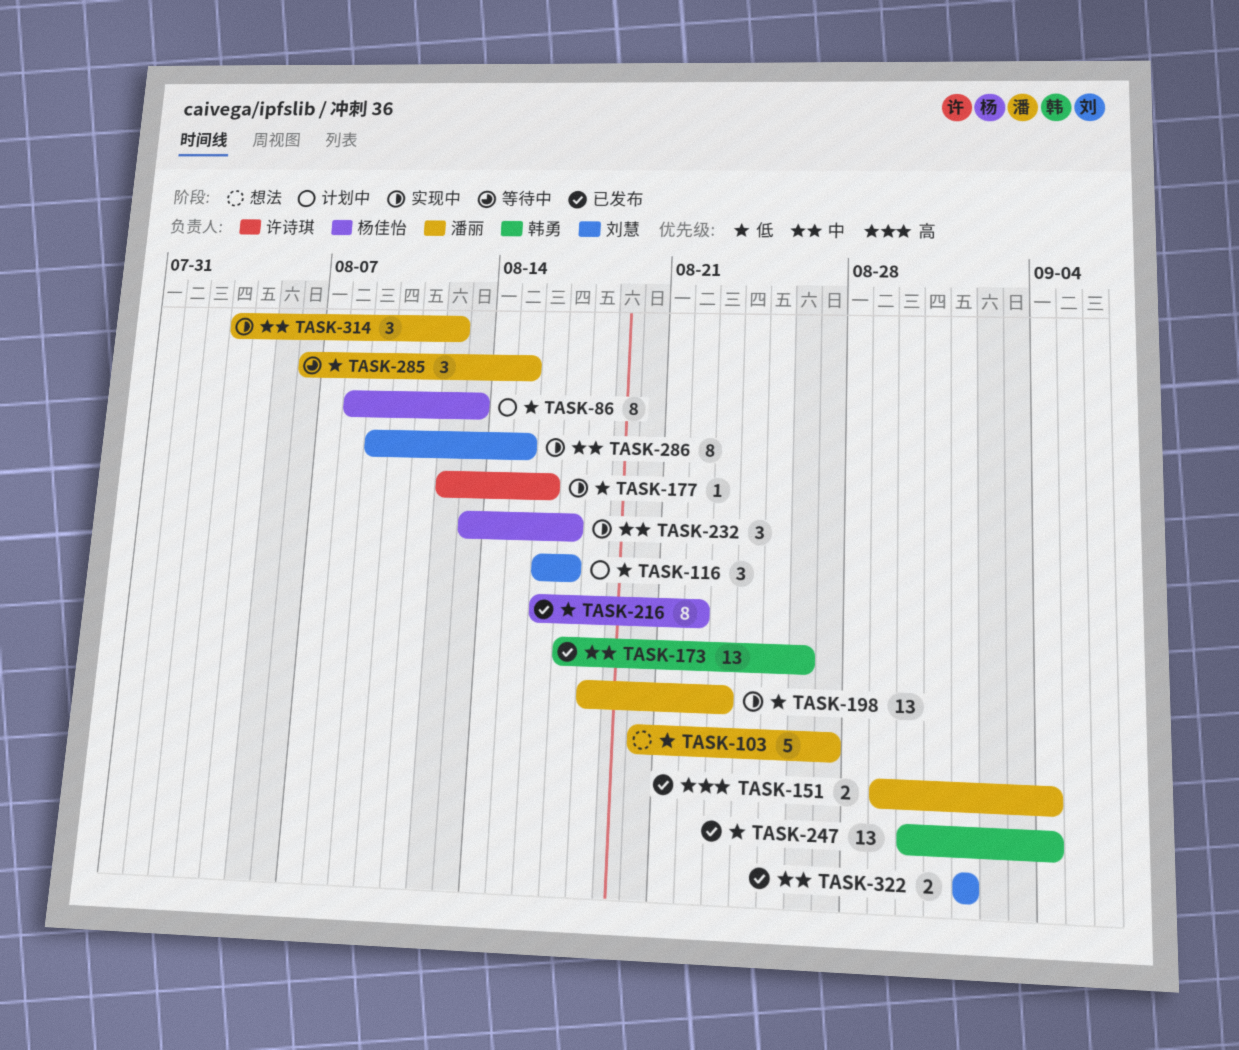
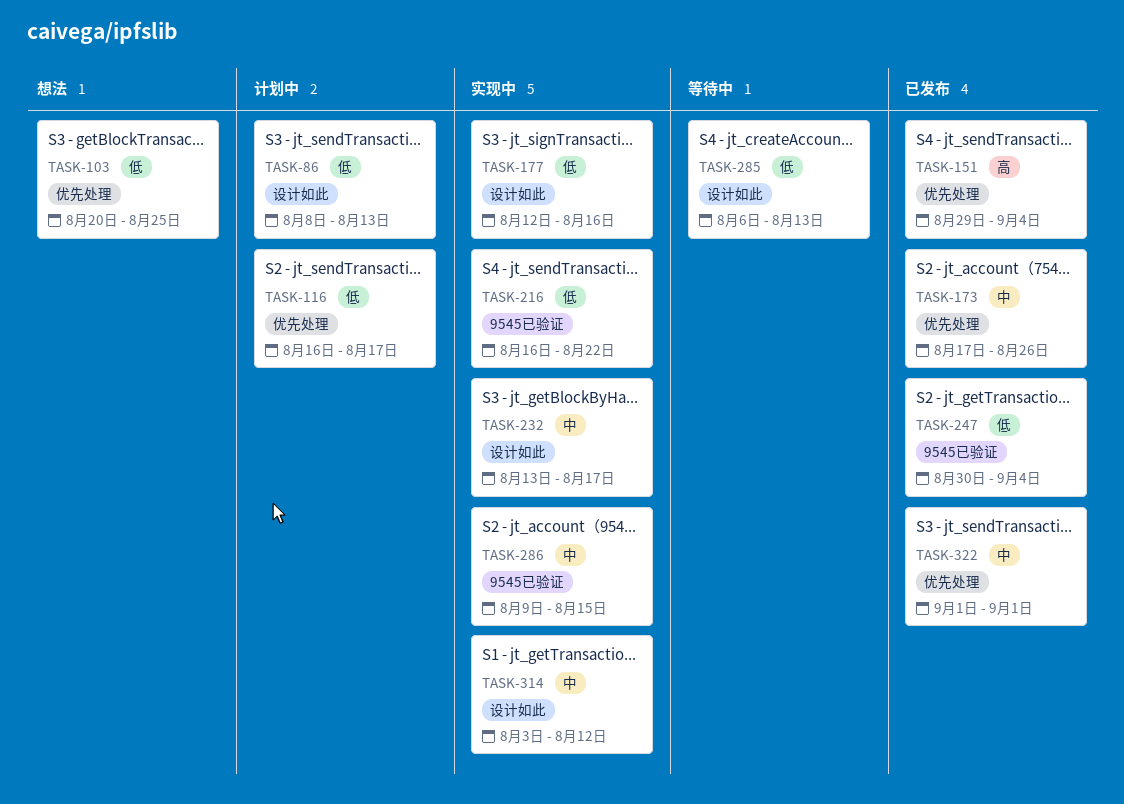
TASK-103, due: Aug 27 -> Aug 25
TASK-198: present -> none
TASK-216, status: 已发布 -> 实现中
TASK-285, due: Aug 15 -> Aug 13

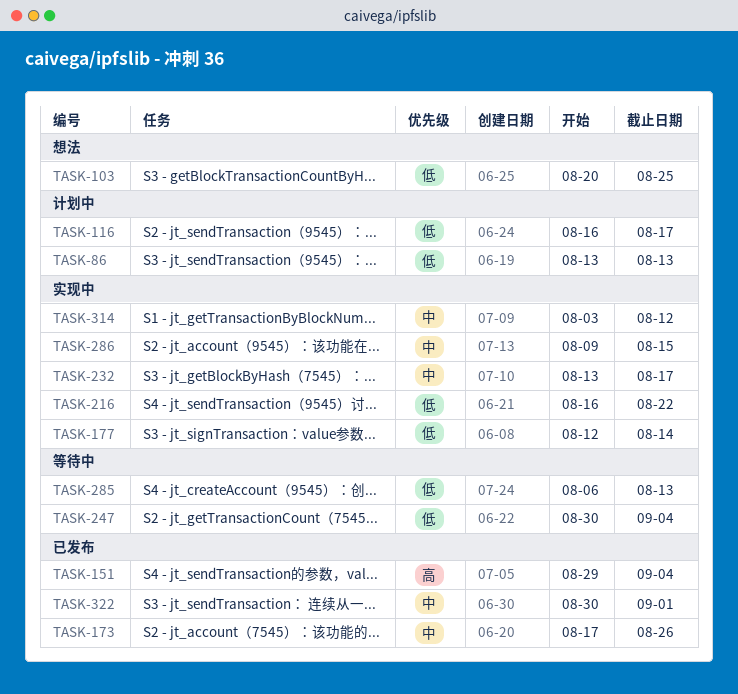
TASK-86, start: Aug 8 -> Aug 13
TASK-177, due: Aug 16 -> Aug 14
TASK-247, status: 已发布 -> 等待中
TASK-322, start: Sep 1 -> Aug 30

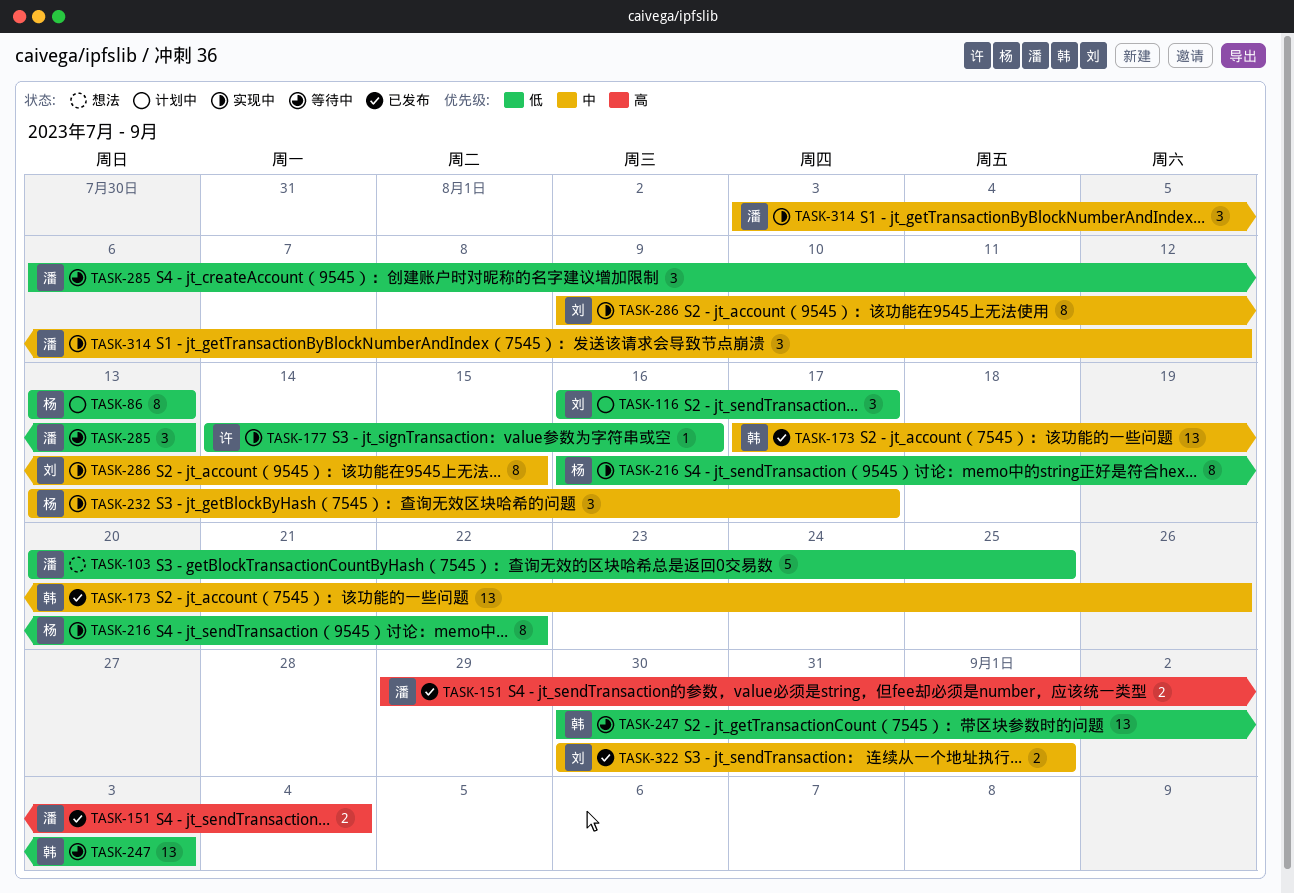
TASK-177, start: Aug 12 -> Aug 14
TASK-177, due: Aug 14 -> Aug 16
TASK-247, due: Sep 4 -> Sep 3

